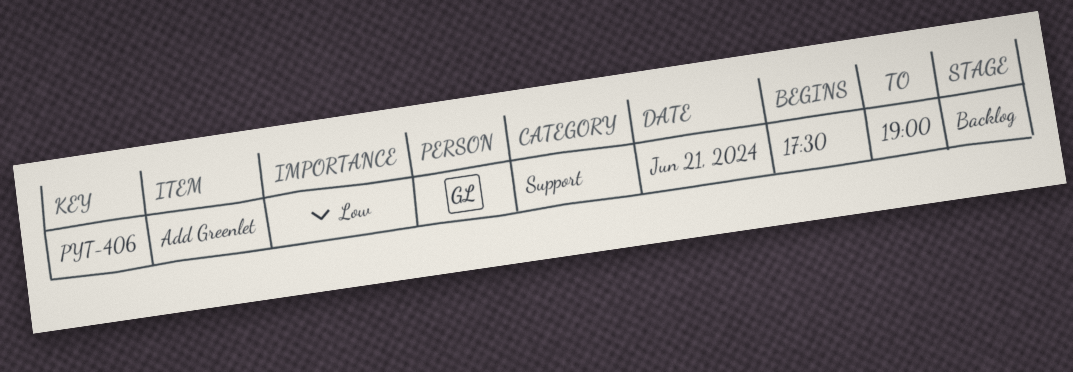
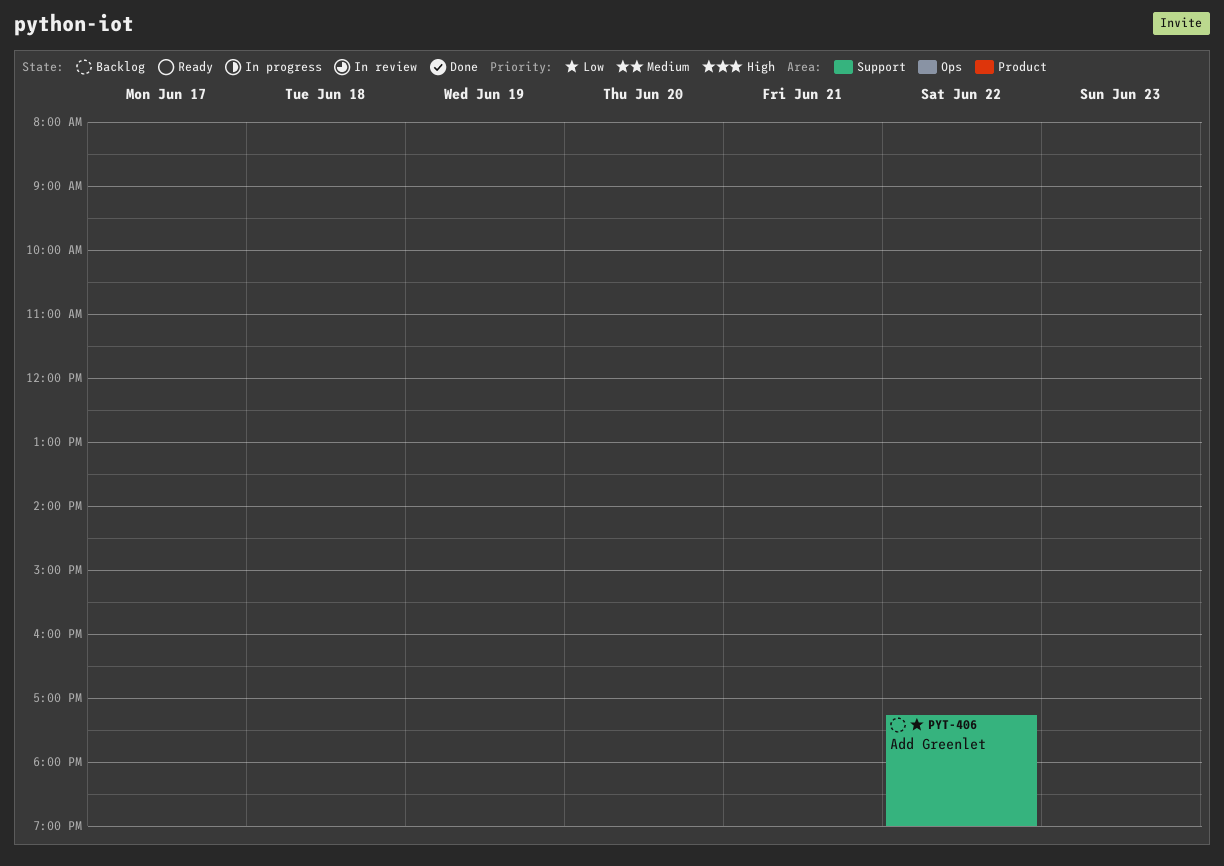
PYT-406, day: Jun 21 -> Jun 22
PYT-406, begins: 17:30 -> 17:15

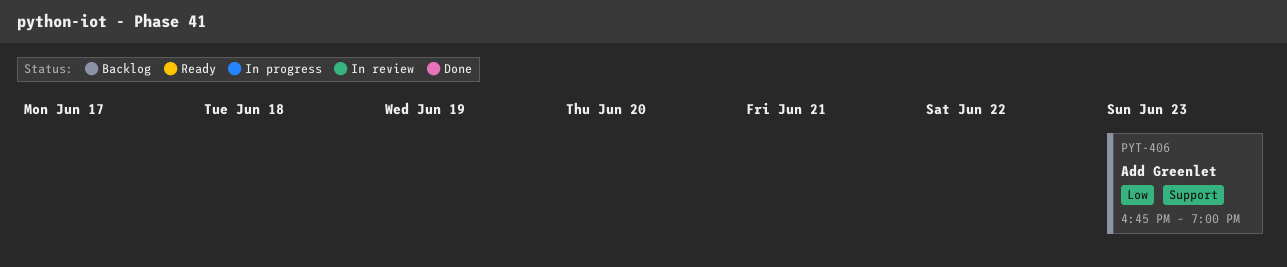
PYT-406, day: Jun 22 -> Jun 23
PYT-406, begins: 17:15 -> 16:45

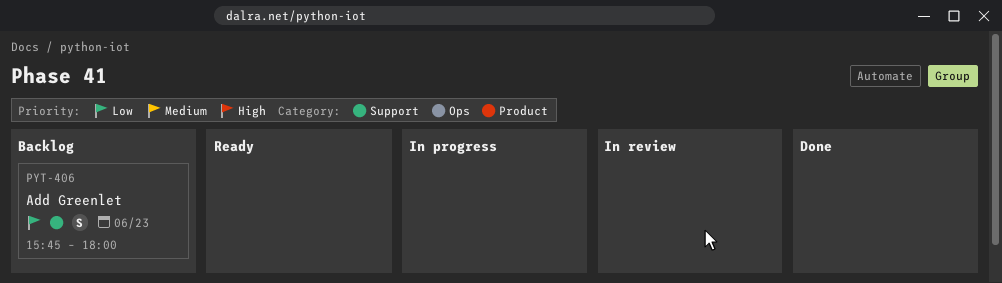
PYT-406, begins: 16:45 -> 15:45
PYT-406, ends: 19:00 -> 18:00

